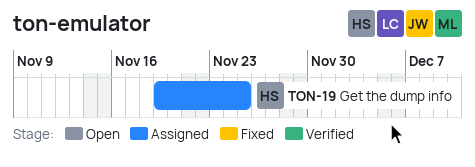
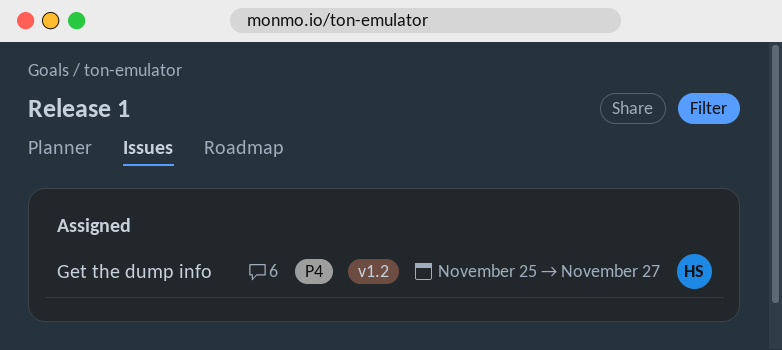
Get the dump info, start: Nov 19 -> Nov 25
Get the dump info, due: Nov 25 -> Nov 27

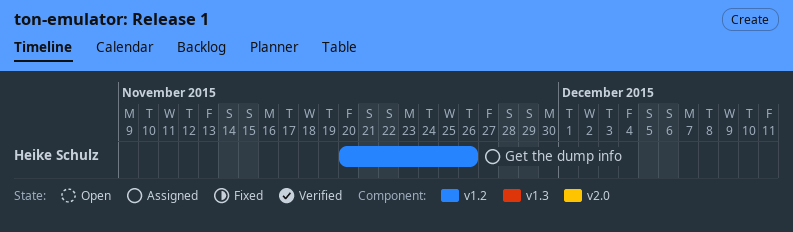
Get the dump info, start: Nov 25 -> Nov 20
Get the dump info, due: Nov 27 -> Nov 26

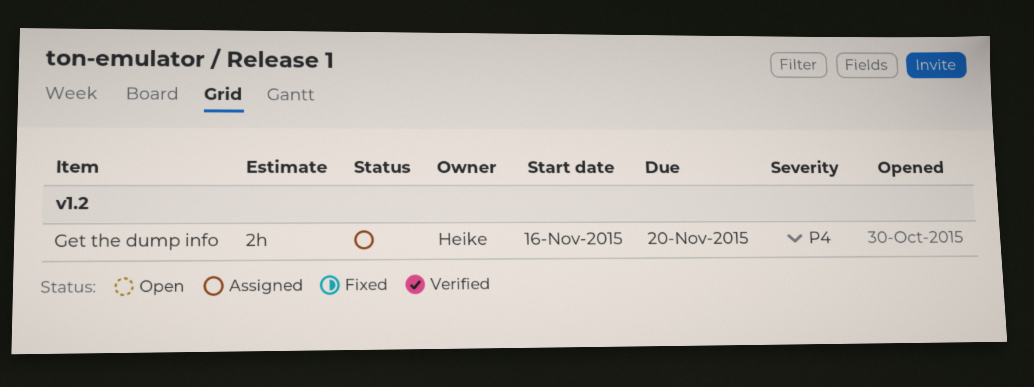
Get the dump info, start: Nov 20 -> Nov 16
Get the dump info, due: Nov 26 -> Nov 20

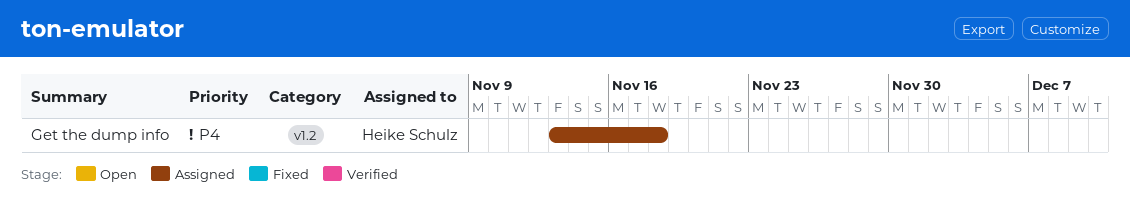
Get the dump info, start: Nov 16 -> Nov 13
Get the dump info, due: Nov 20 -> Nov 18

